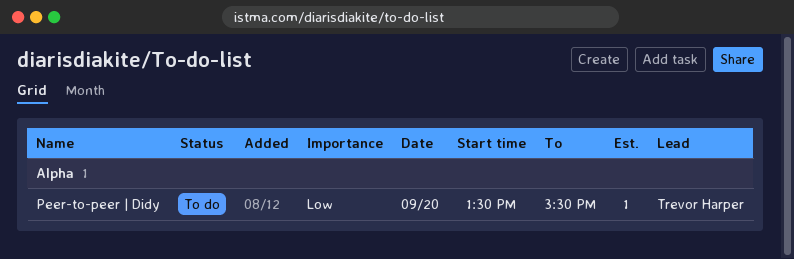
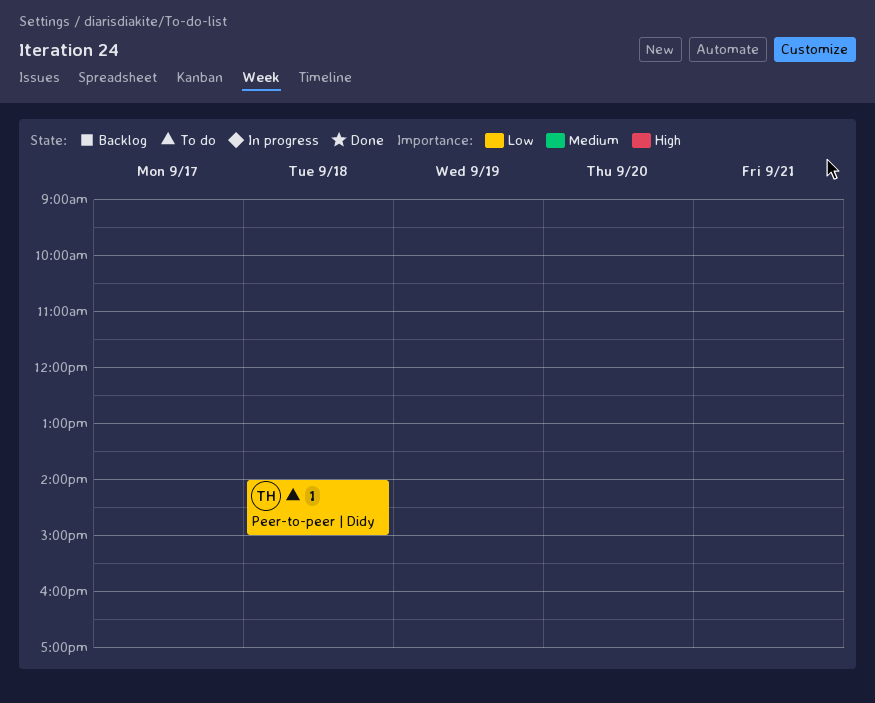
Peer-to-peer | Didy, day: Sep 20 -> Sep 18
Peer-to-peer | Didy, begins: 13:30 -> 14:00
Peer-to-peer | Didy, ends: 15:30 -> 15:00

